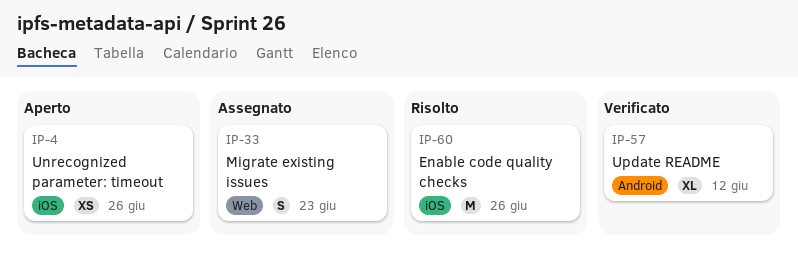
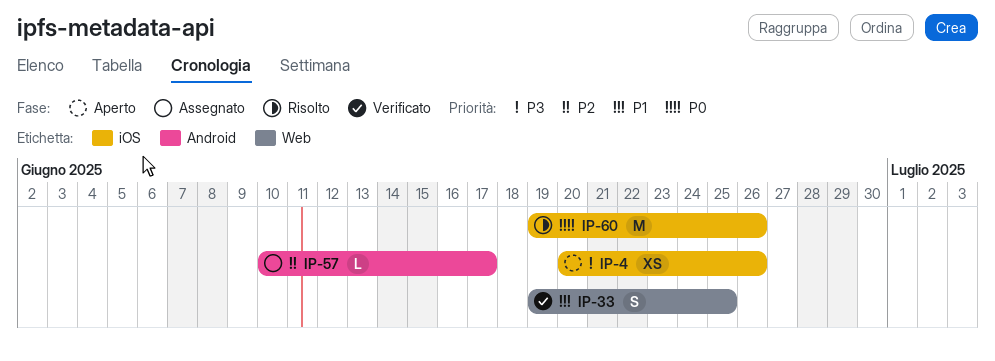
IP-33, status: Assegnato -> Verificato
IP-33, due: Jun 23 -> Jun 25
IP-57, status: Verificato -> Assegnato
IP-57, estimate: XL -> L
IP-57, due: Jun 12 -> Jun 17

